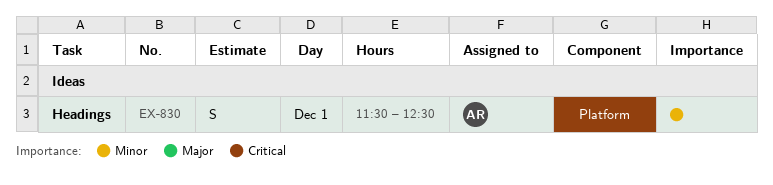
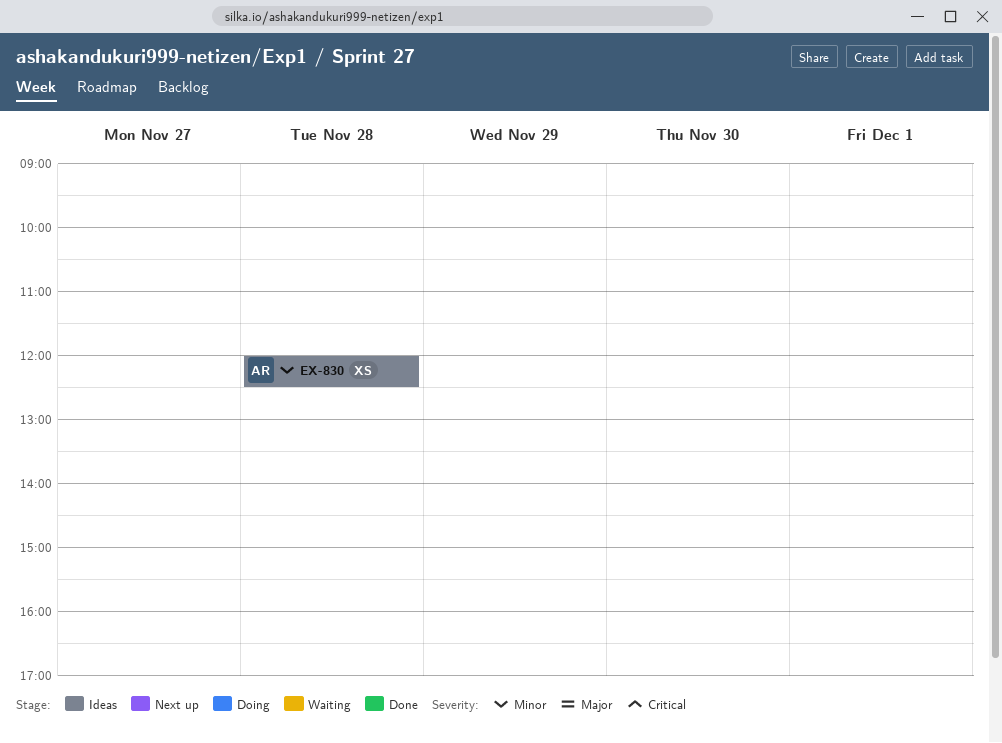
EX-830, estimate: S -> XS
EX-830, day: Dec 1 -> Nov 28
EX-830, begins: 11:30 -> 12:00

